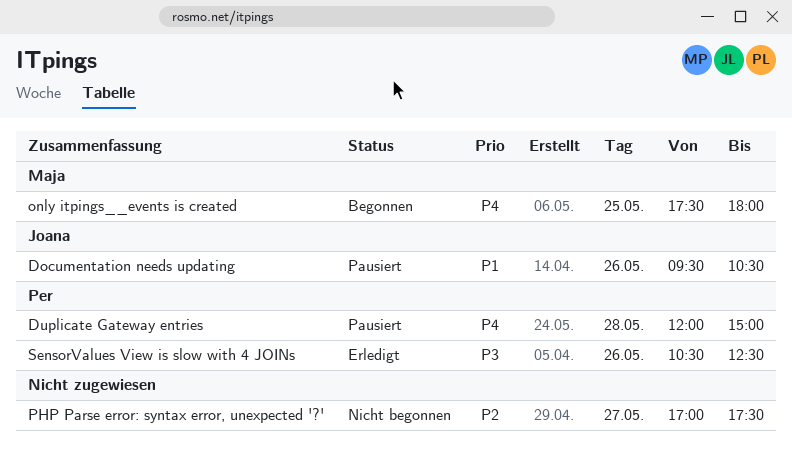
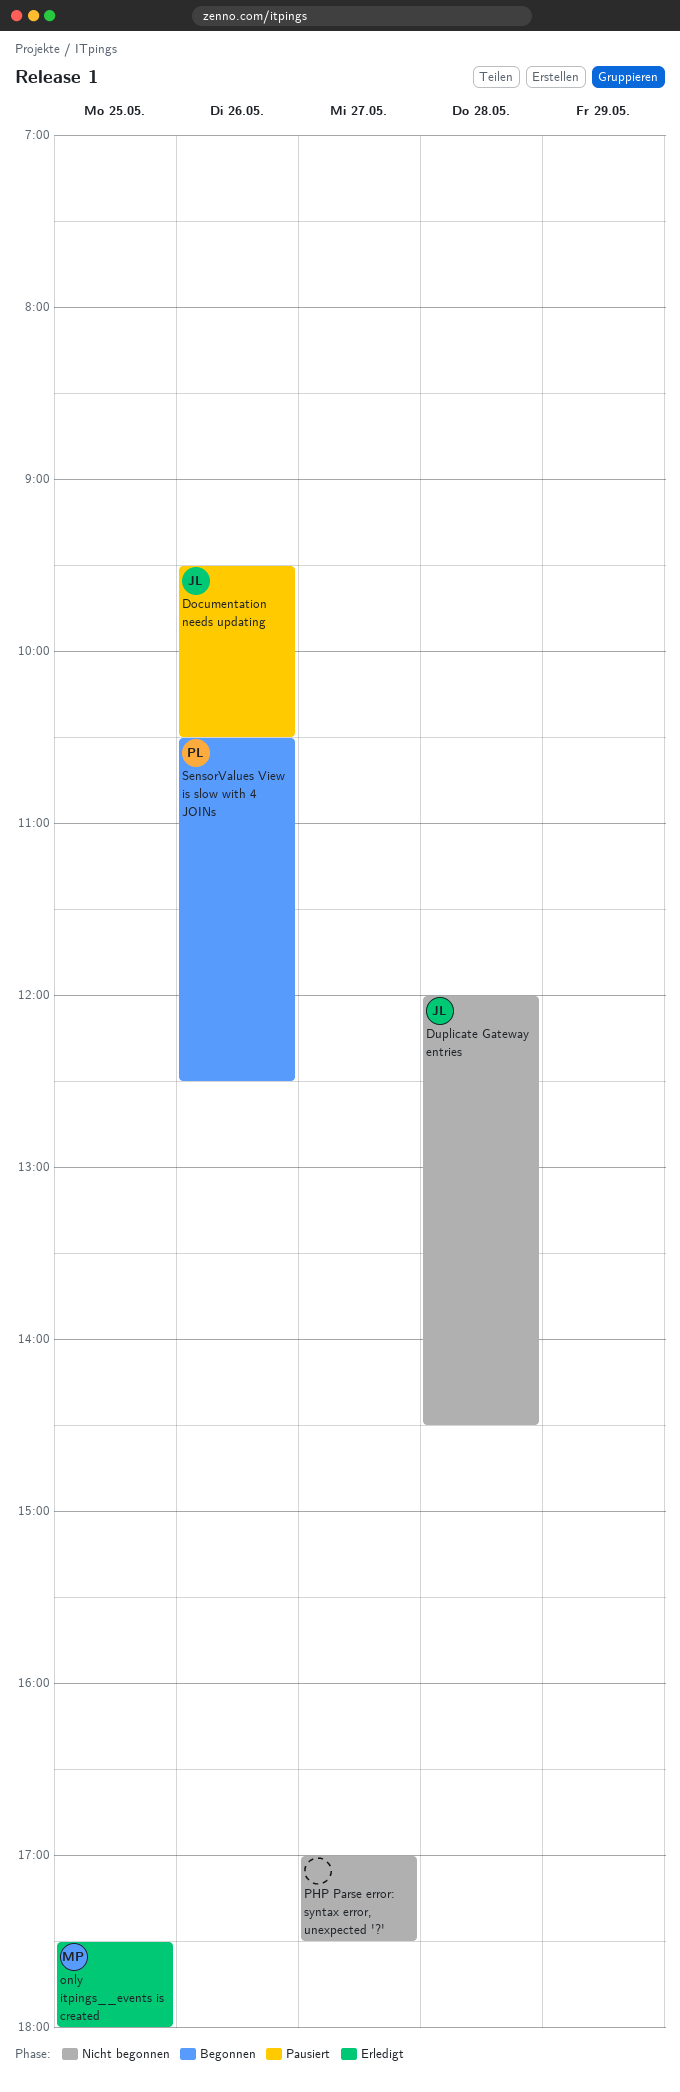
Duplicate Gateway entries, status: Pausiert -> Nicht begonnen
Duplicate Gateway entries, owner: Per -> Joana
Duplicate Gateway entries, ends: 15:00 -> 14:30
only itpings__events is created, status: Begonnen -> Erledigt
SensorValues View is slow with 4 JOINs, status: Erledigt -> Begonnen

